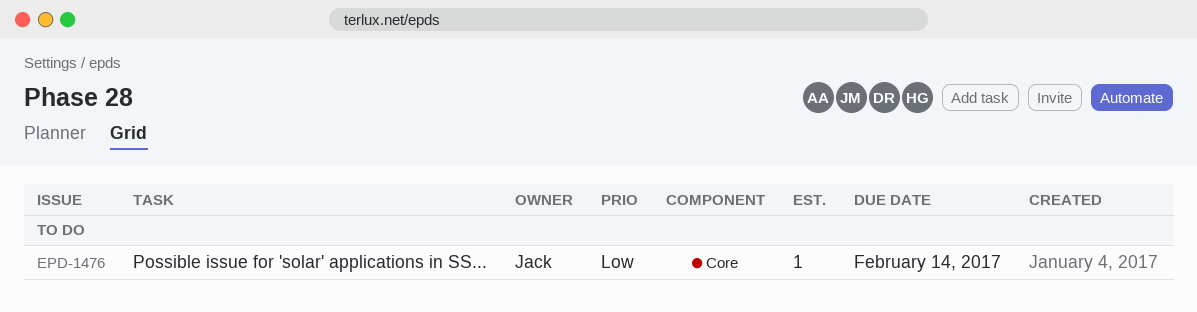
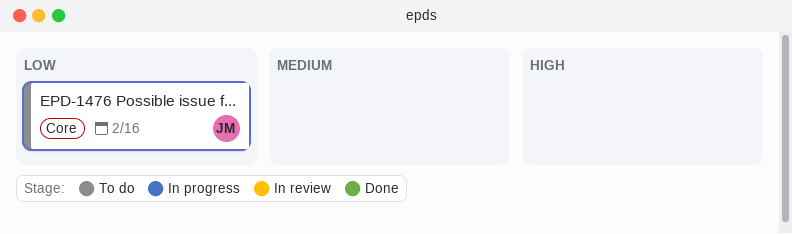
EPD-1476, due: Feb 14 -> Feb 16

